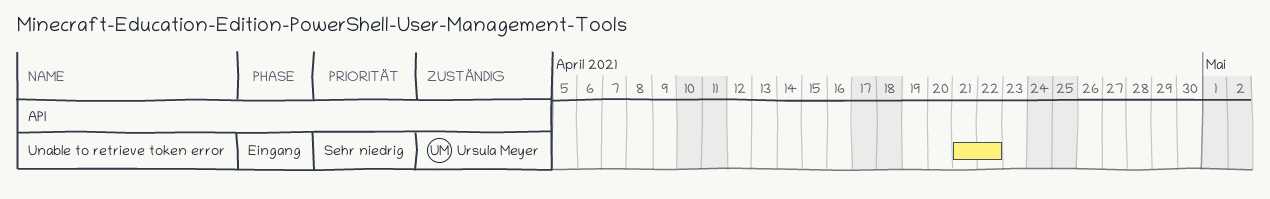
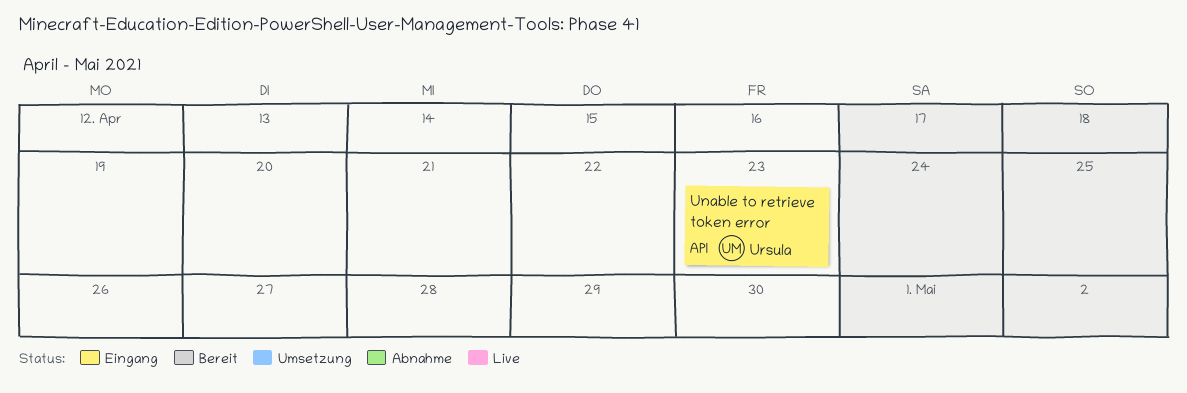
Unable to retrieve token error, due: Apr 22 -> Apr 23

